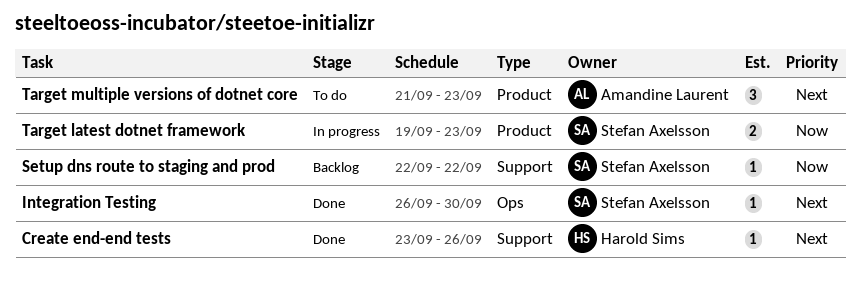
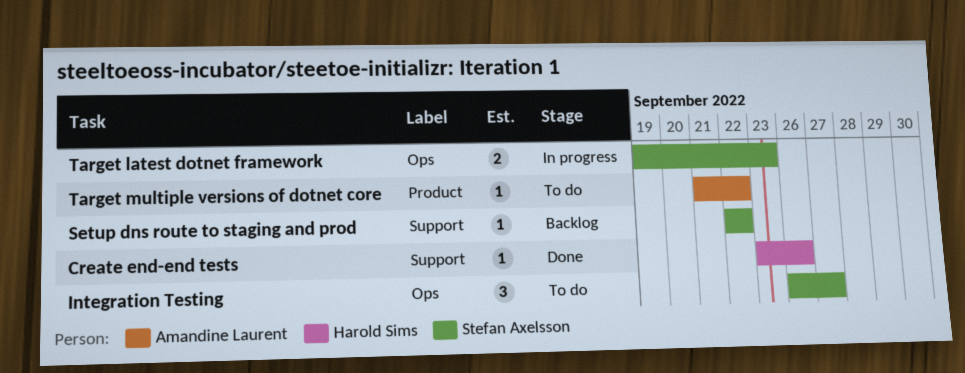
Integration Testing, status: Done -> To do
Integration Testing, estimate: 1 -> 3
Integration Testing, due: Sep 30 -> Sep 27
Target latest dotnet framework, label: Product -> Ops
Target multiple versions of dotnet core, estimate: 3 -> 1
Target multiple versions of dotnet core, due: Sep 23 -> Sep 22

